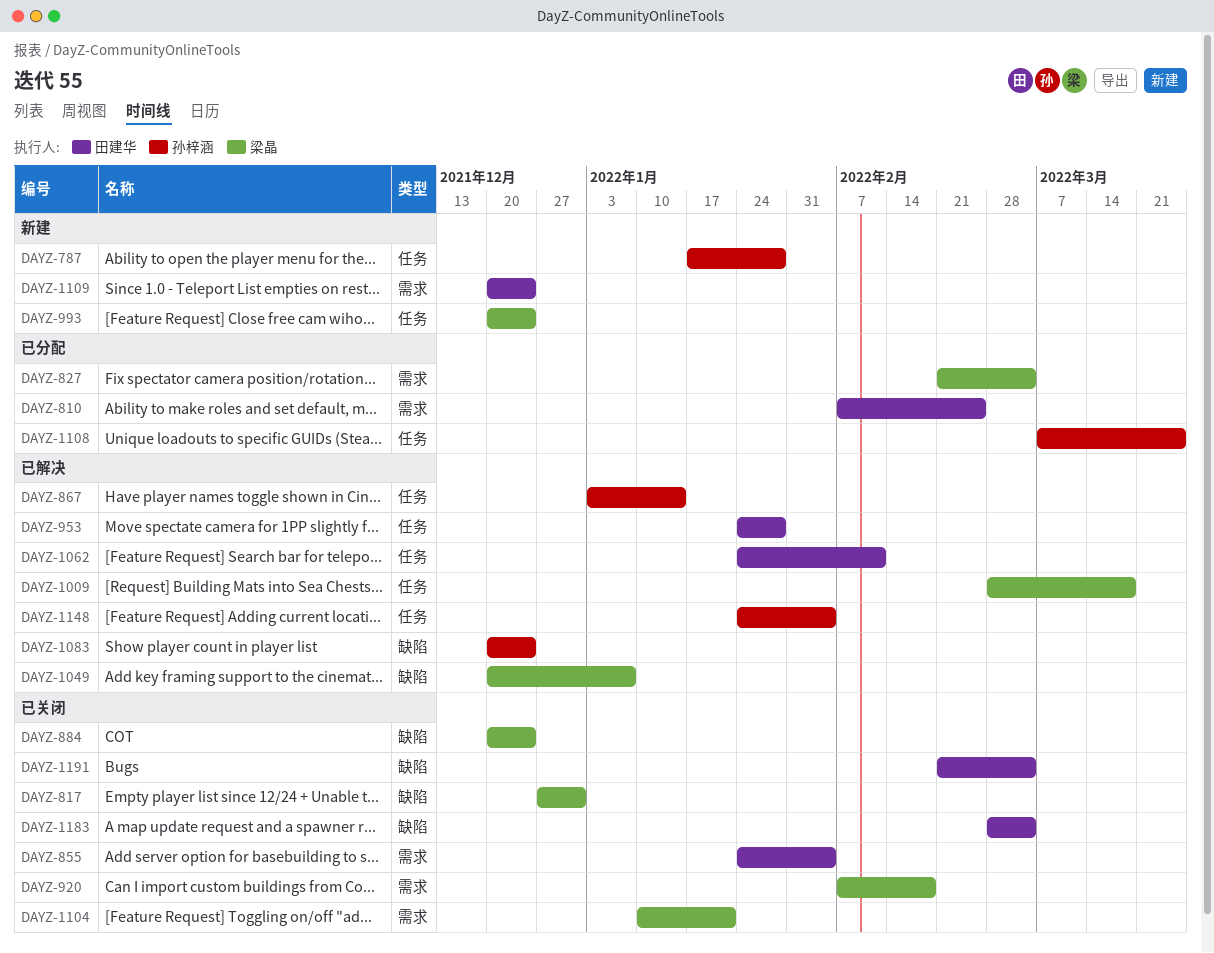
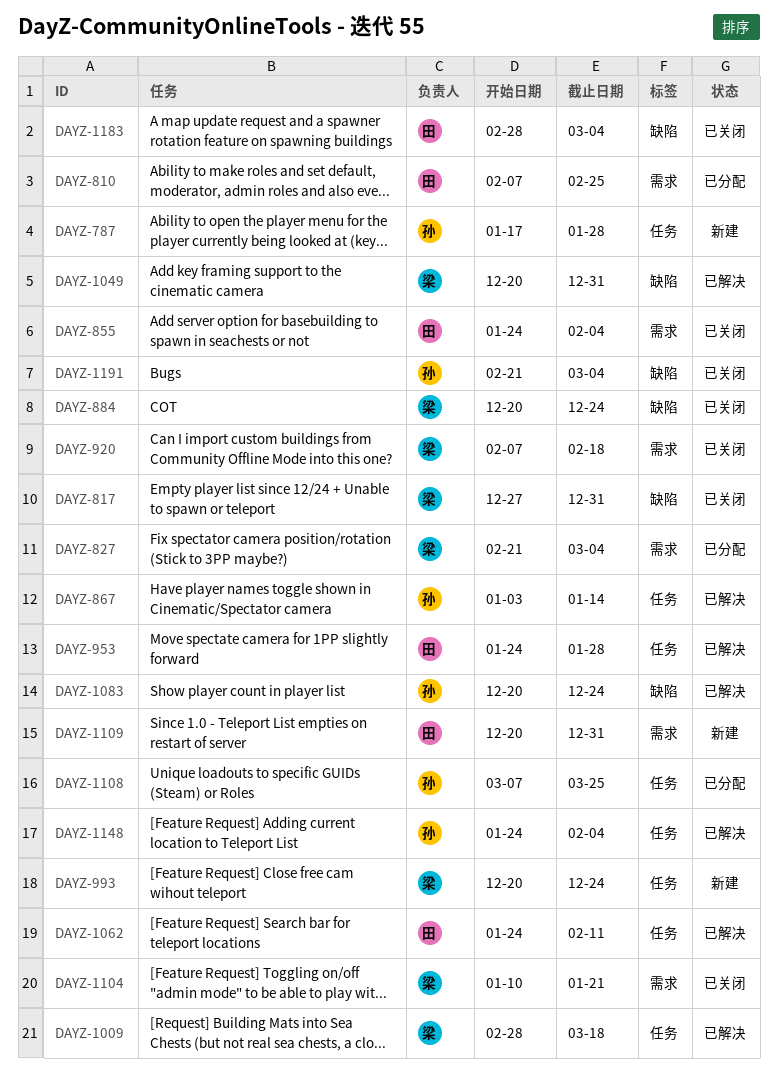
DAYZ-1049, due: Jan 7 -> Dec 31
DAYZ-1109, due: Dec 24 -> Dec 31
DAYZ-1191, owner: 田建华 -> 孙梓涵

